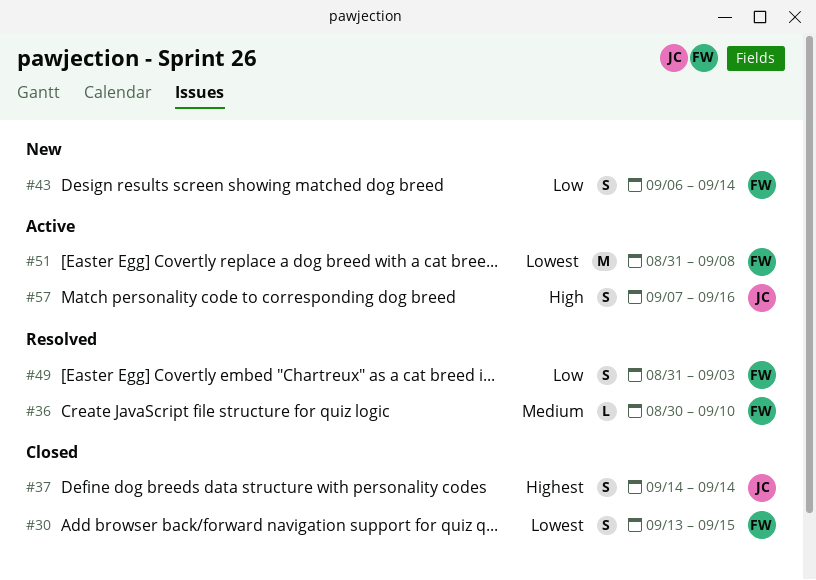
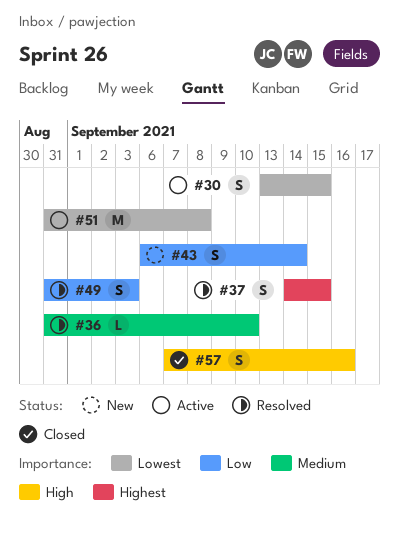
#30, status: Closed -> Active
#36, start: Aug 30 -> Aug 31
#37, status: Closed -> Resolved
#37, due: Sep 14 -> Sep 15
#57, status: Active -> Closed

